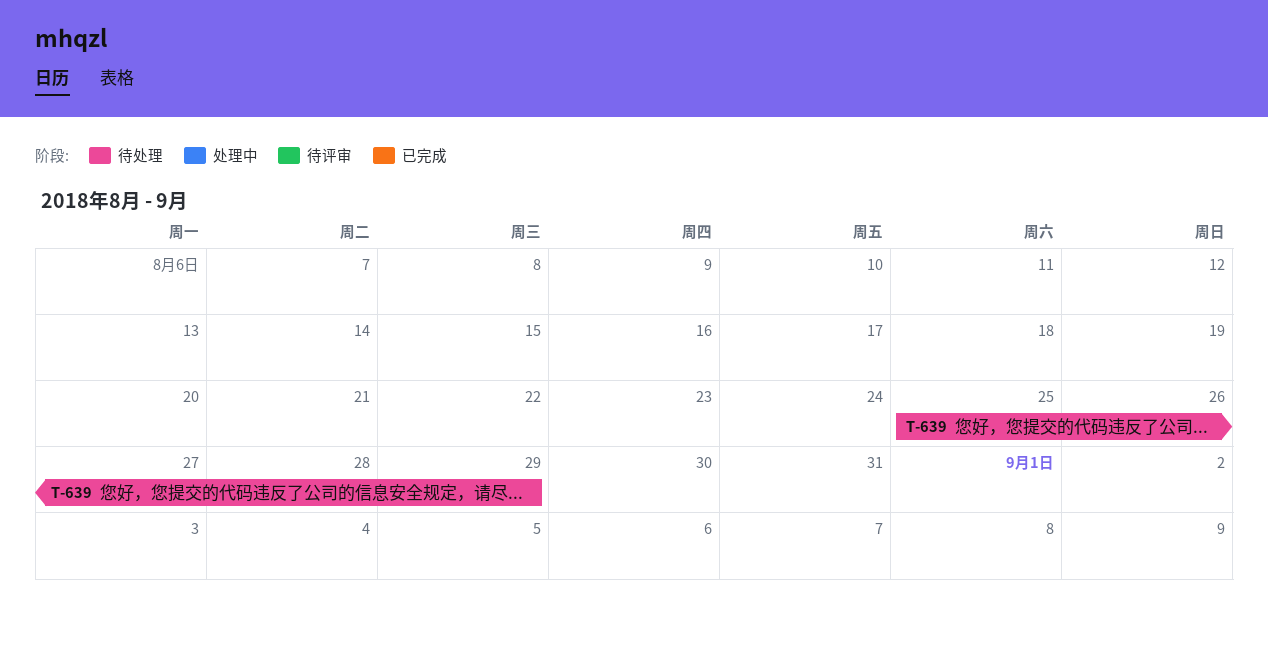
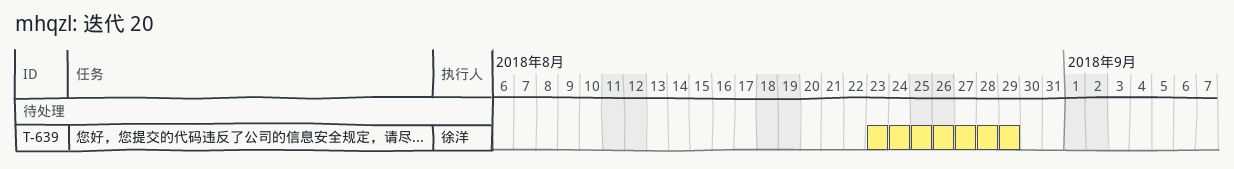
T-639, start: Aug 25 -> Aug 23

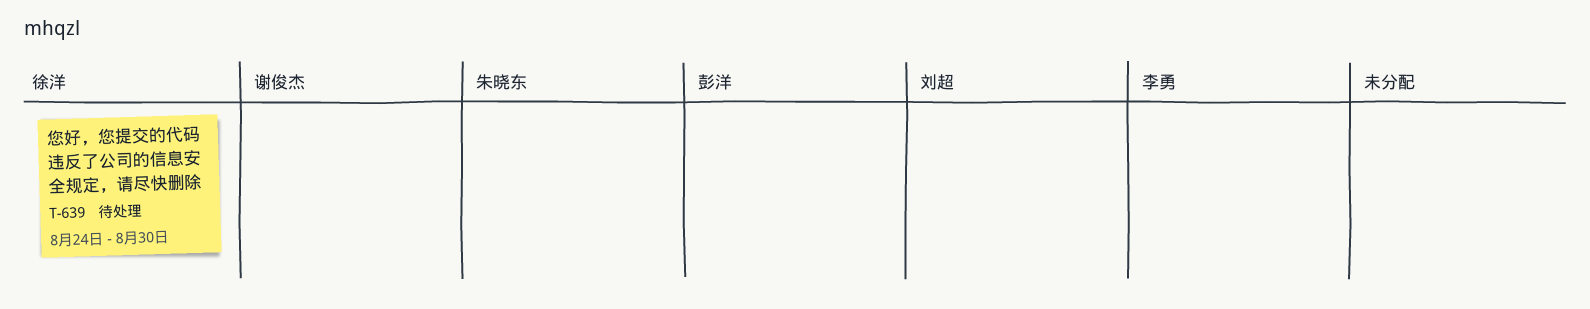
T-639, start: Aug 23 -> Aug 24
T-639, due: Aug 29 -> Aug 30

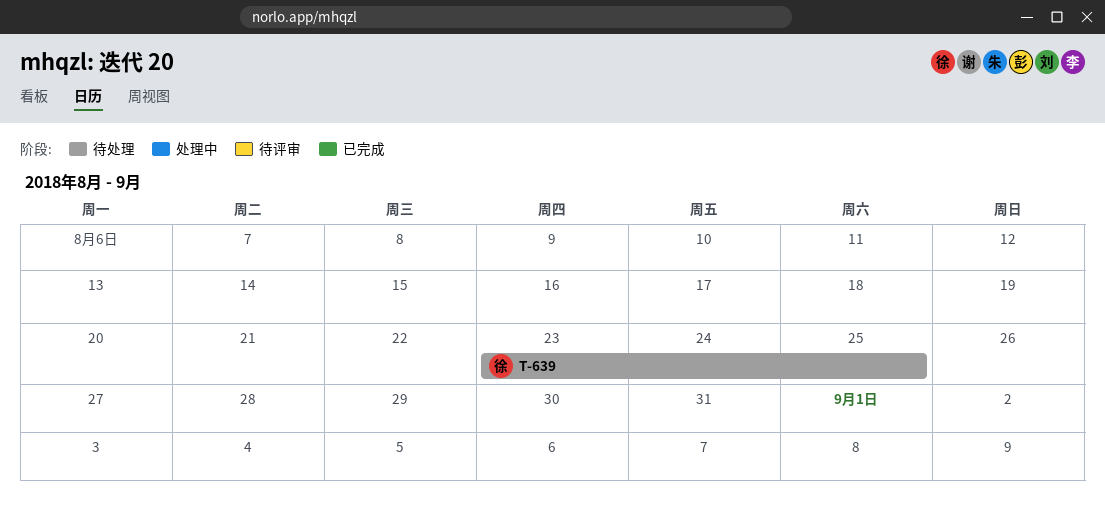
T-639, start: Aug 24 -> Aug 23
T-639, due: Aug 30 -> Aug 25

